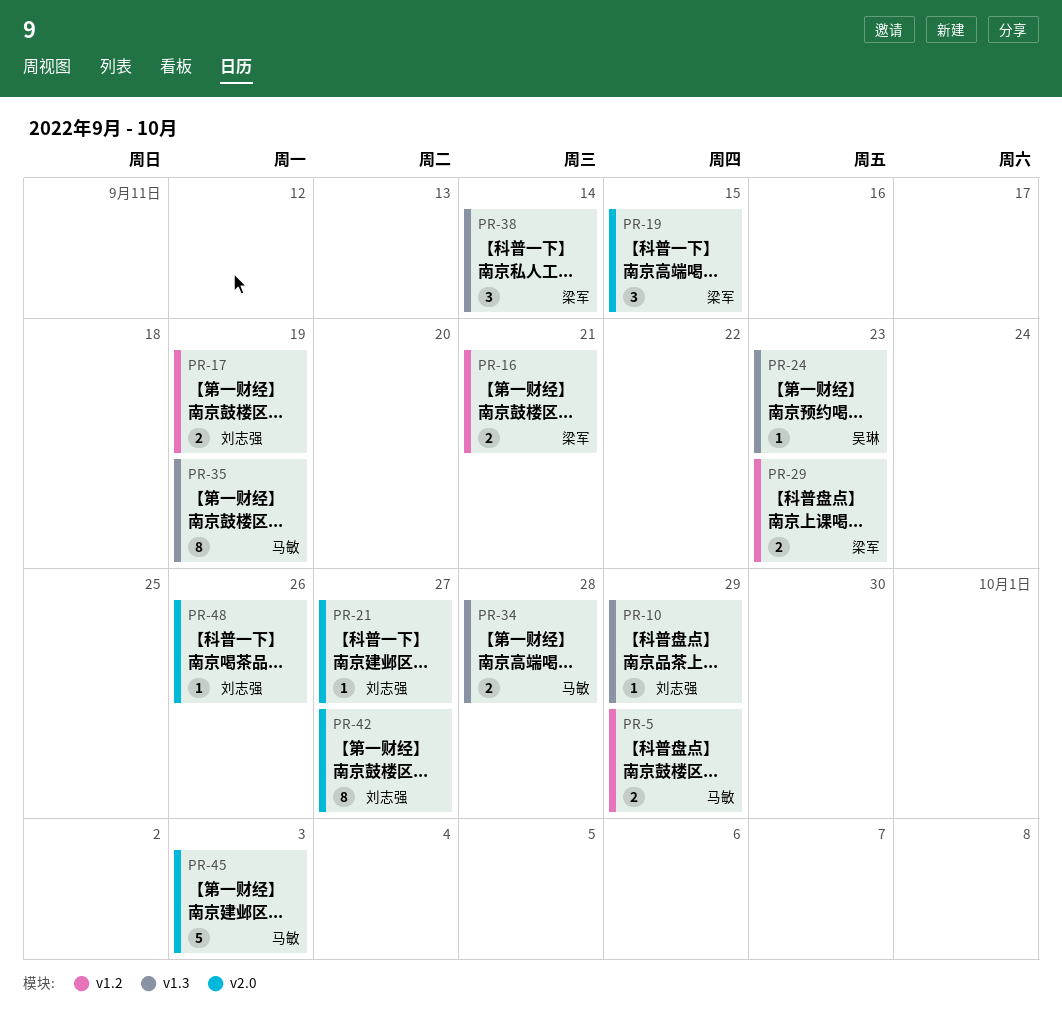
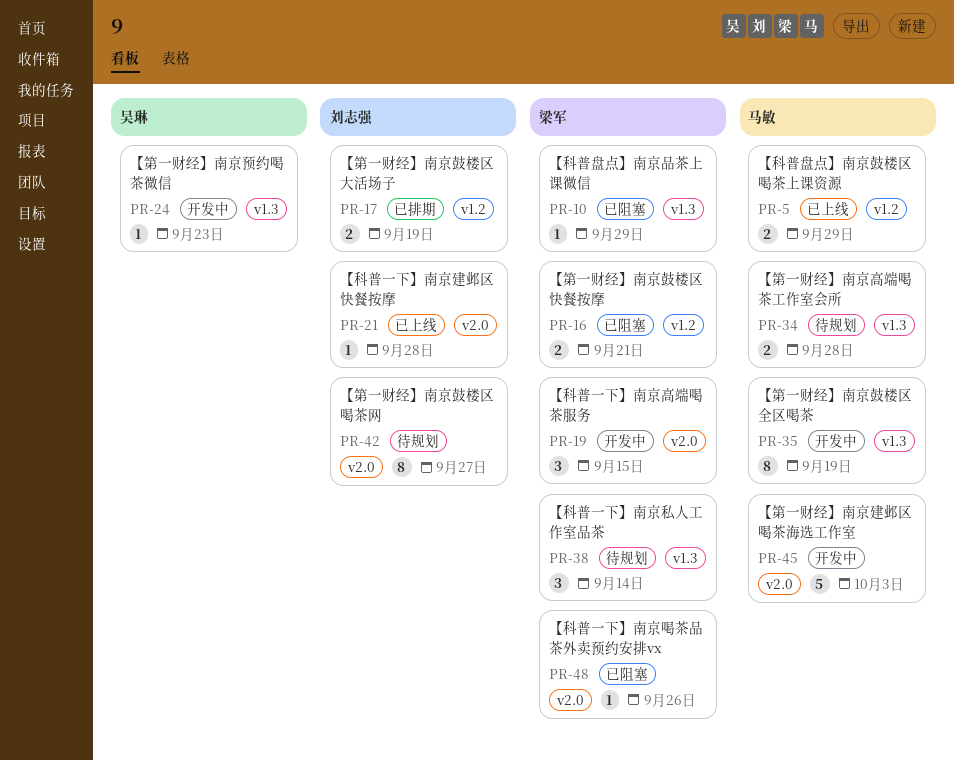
PR-10, owner: 刘志强 -> 梁军
PR-21, due: Sep 27 -> Sep 28
PR-29: present -> none
PR-48, owner: 刘志强 -> 梁军

